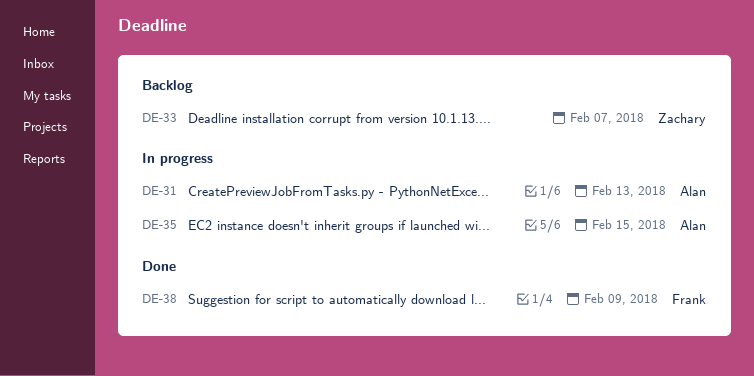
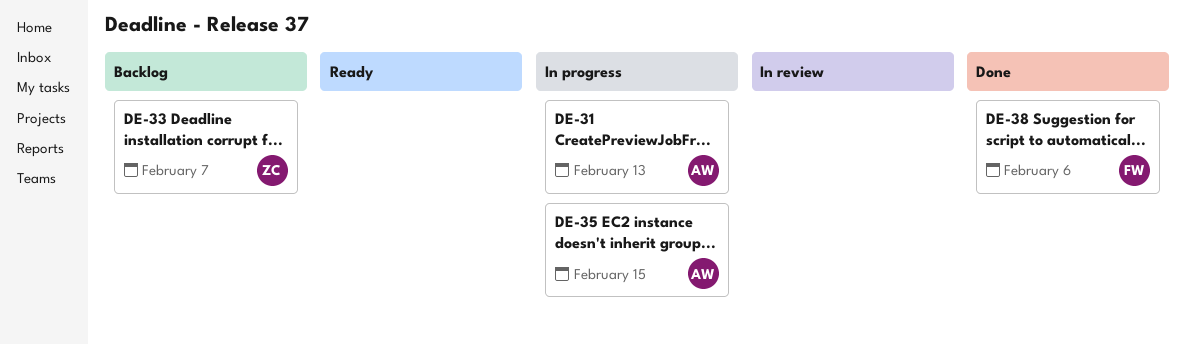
DE-38, due: Feb 9 -> Feb 6

